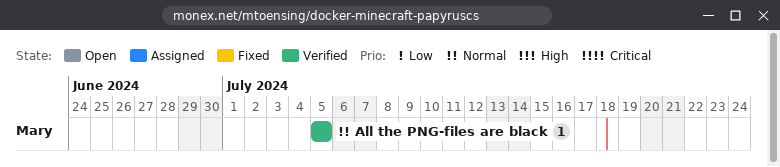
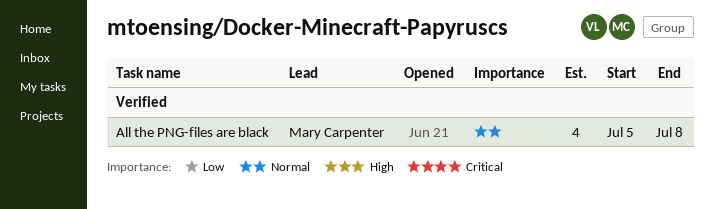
All the PNG-files are black, estimate: 1 -> 4
All the PNG-files are black, due: Jul 5 -> Jul 8

